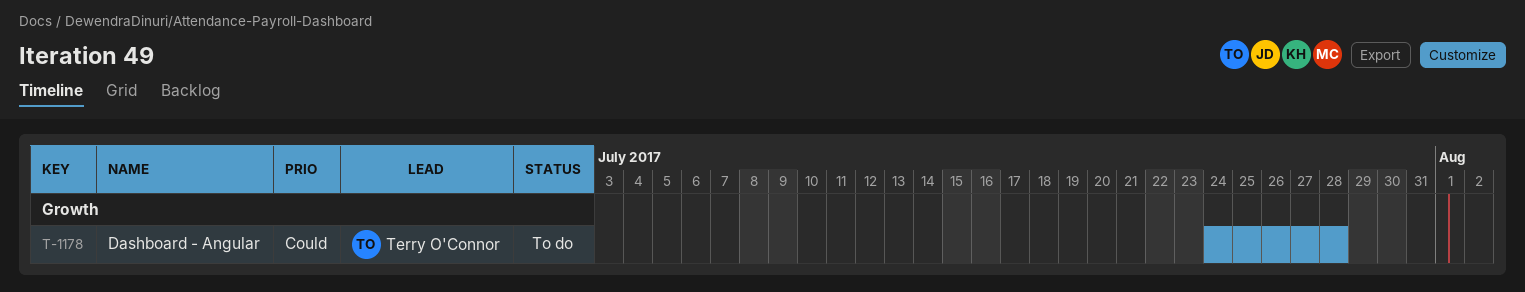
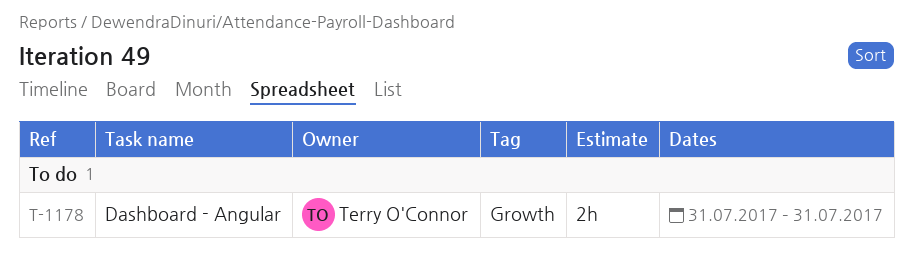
T-1178, start: Jul 24 -> Jul 31
T-1178, due: Jul 28 -> Jul 31

